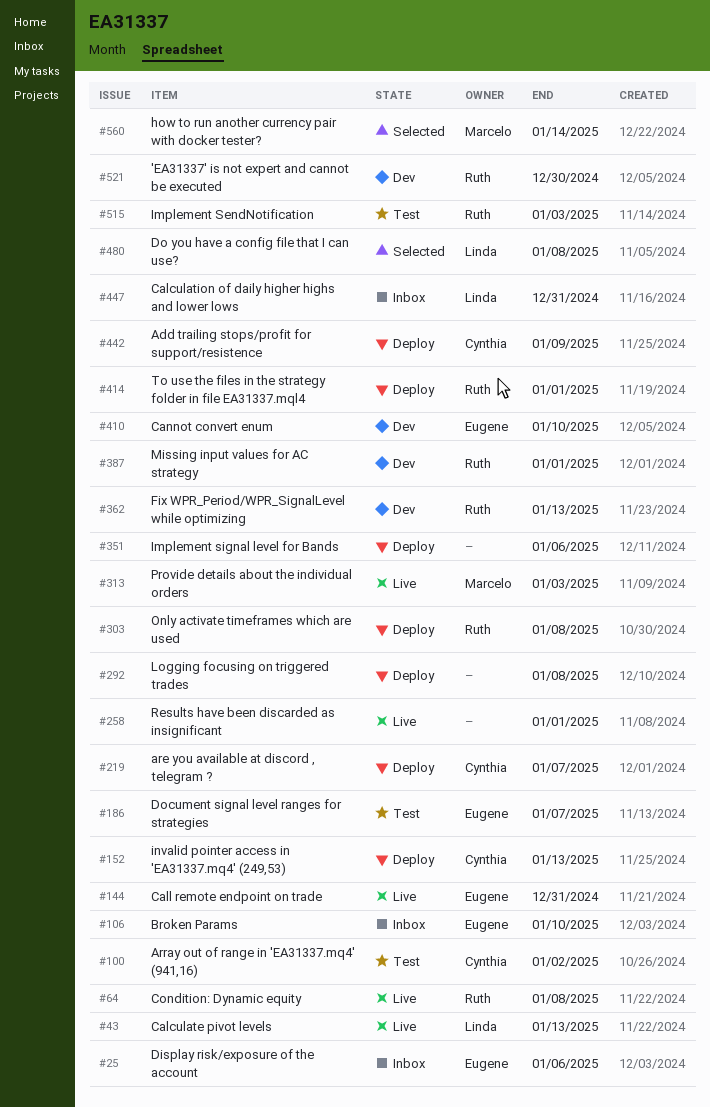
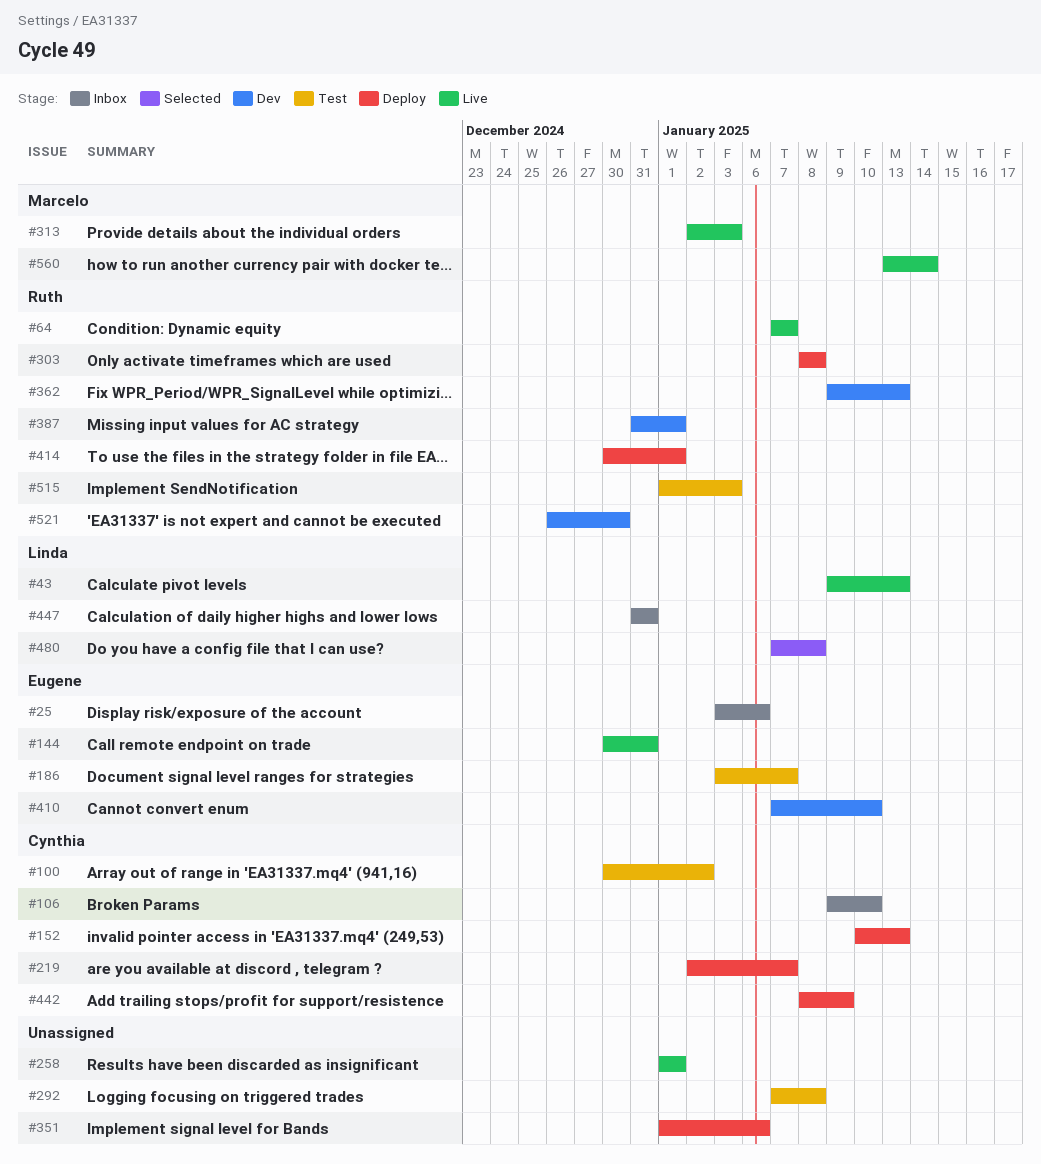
#64, due: Jan 8 -> Jan 7
#106, owner: Eugene -> Cynthia
#292, status: Deploy -> Test
#560, status: Selected -> Live

